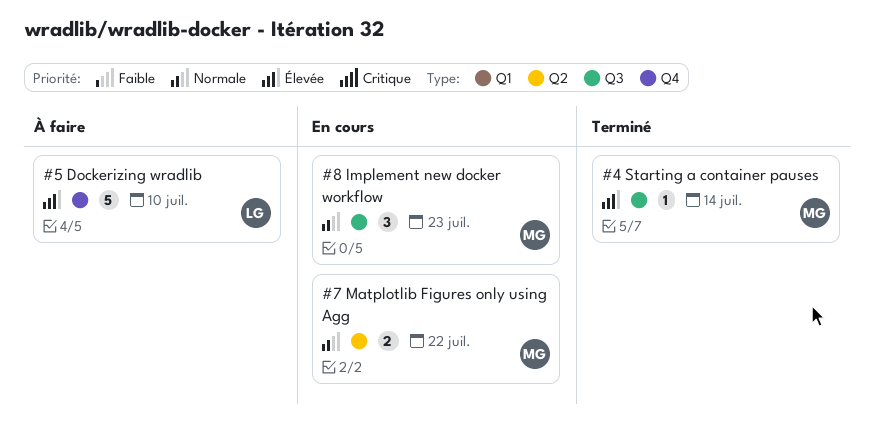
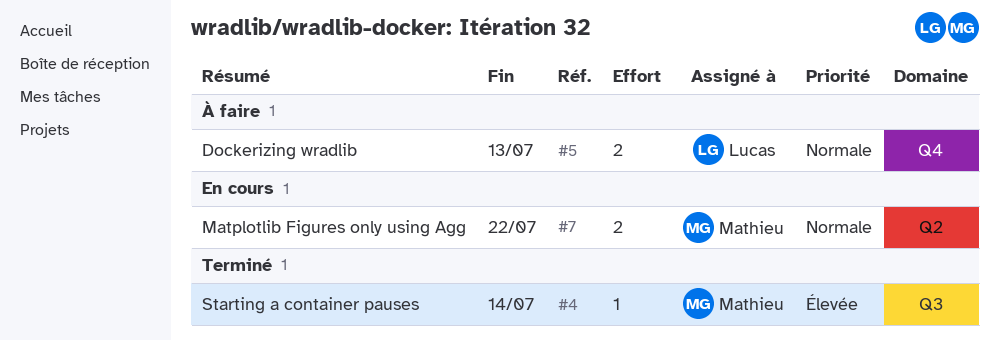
#5, priority: Élevée -> Normale
#5, estimate: 5 -> 2
#5, due: Jul 10 -> Jul 13
#8: present -> none

